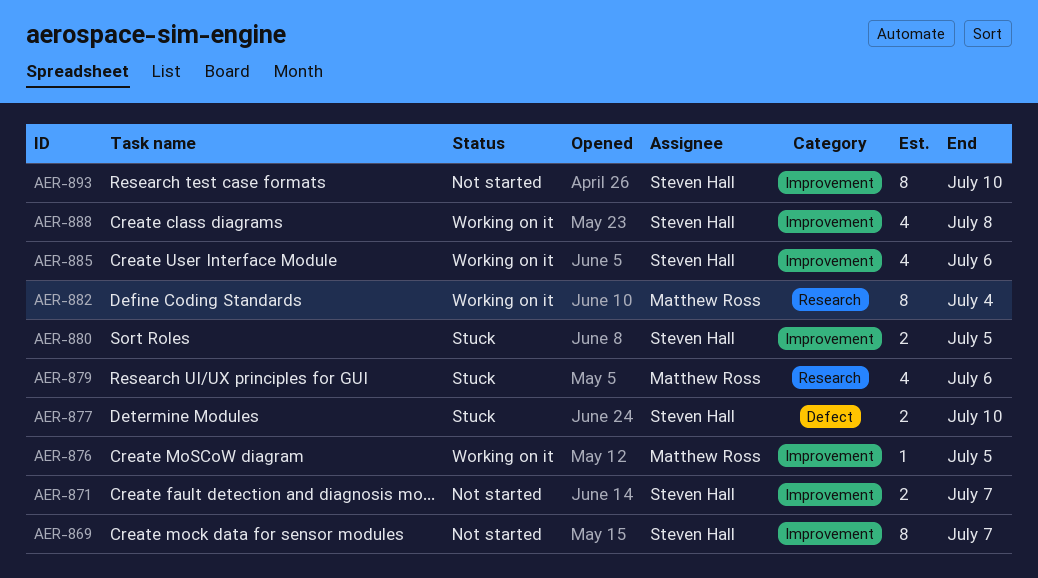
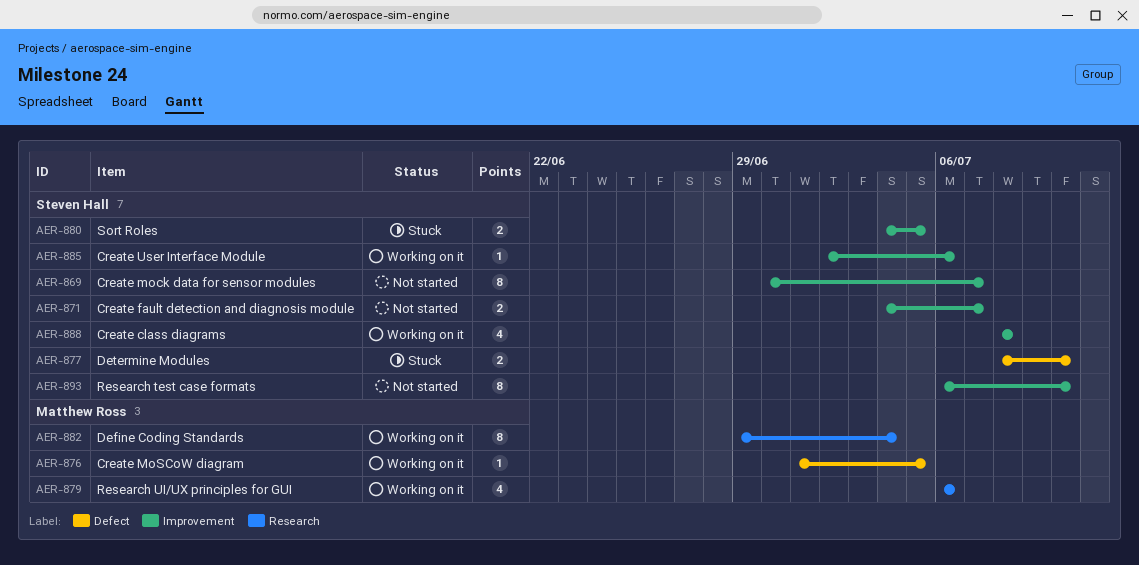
AER-876, label: Improvement -> Defect
AER-879, status: Stuck -> Working on it
AER-885, estimate: 4 -> 1

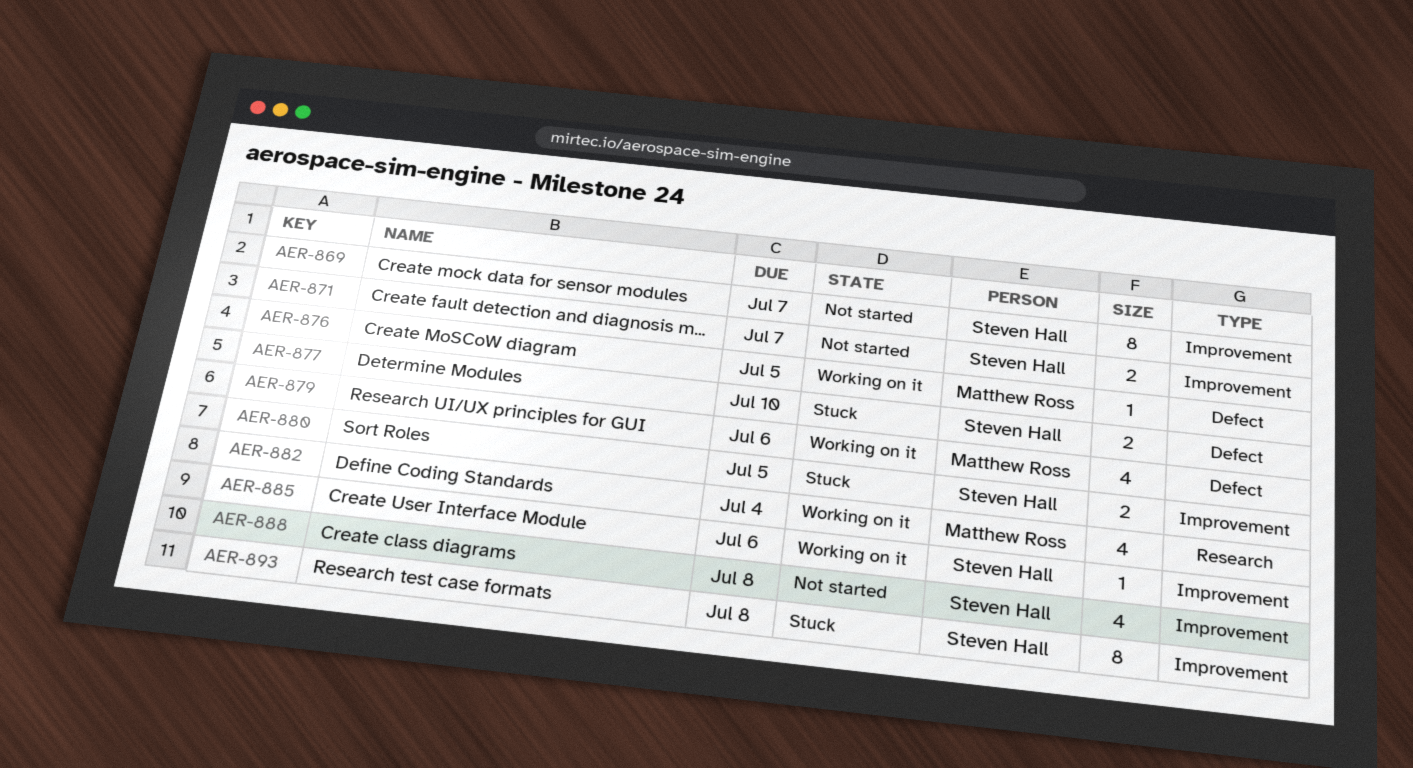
AER-879, label: Research -> Defect
AER-882, estimate: 8 -> 4
AER-888, status: Working on it -> Not started
AER-893, status: Not started -> Stuck
AER-893, due: Jul 10 -> Jul 8

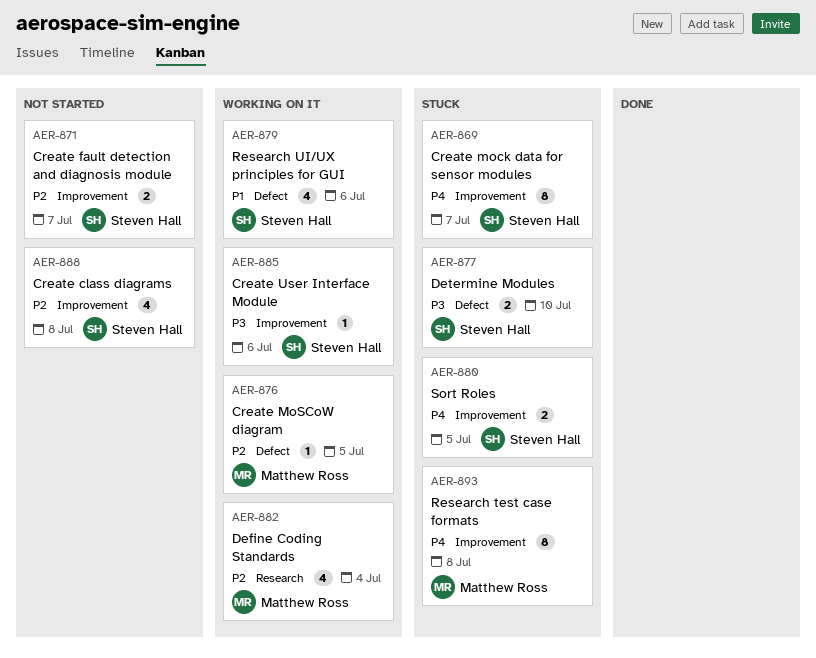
AER-869, status: Not started -> Stuck
AER-879, owner: Matthew Ross -> Steven Hall
AER-893, owner: Steven Hall -> Matthew Ross

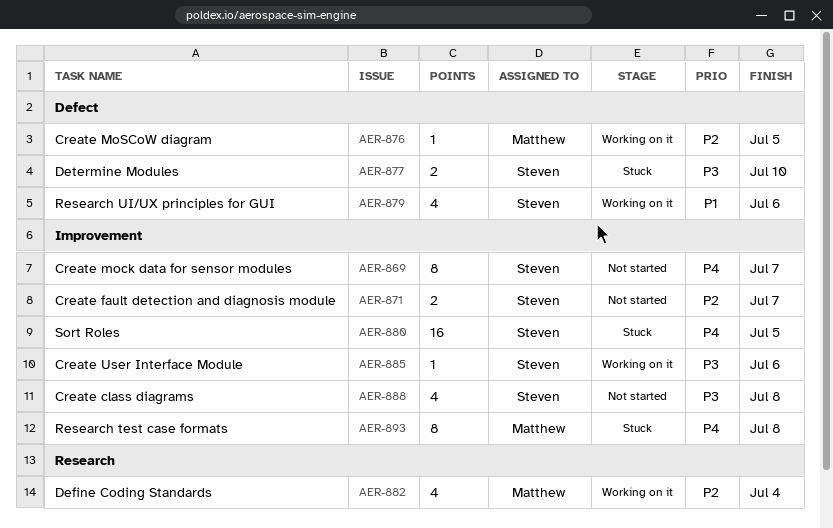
AER-869, status: Stuck -> Not started
AER-880, estimate: 2 -> 16
AER-888, priority: P2 -> P3

